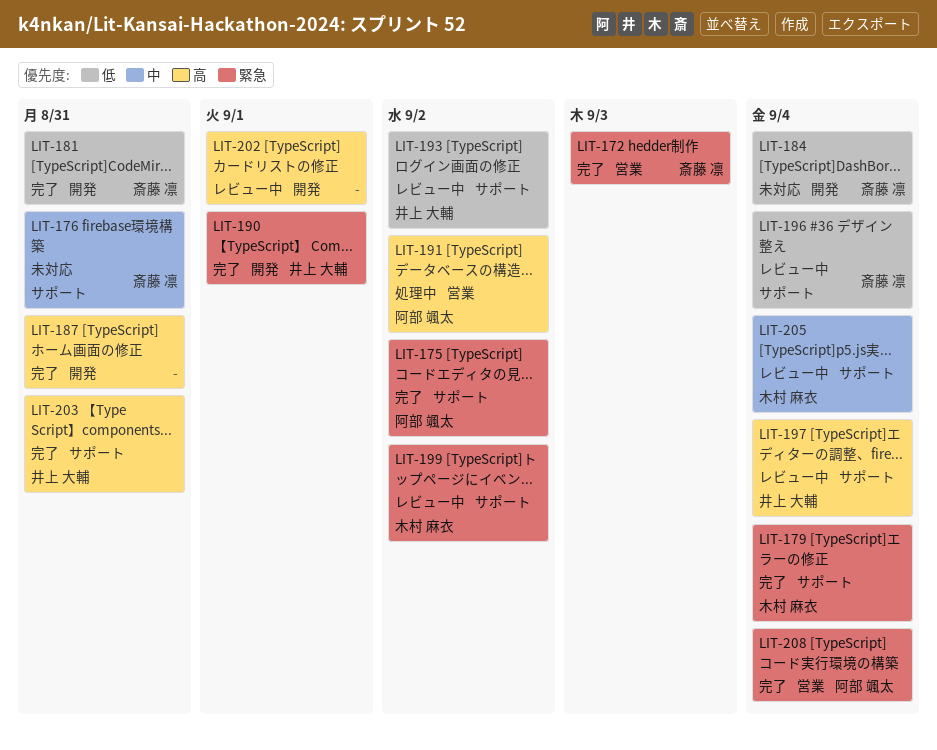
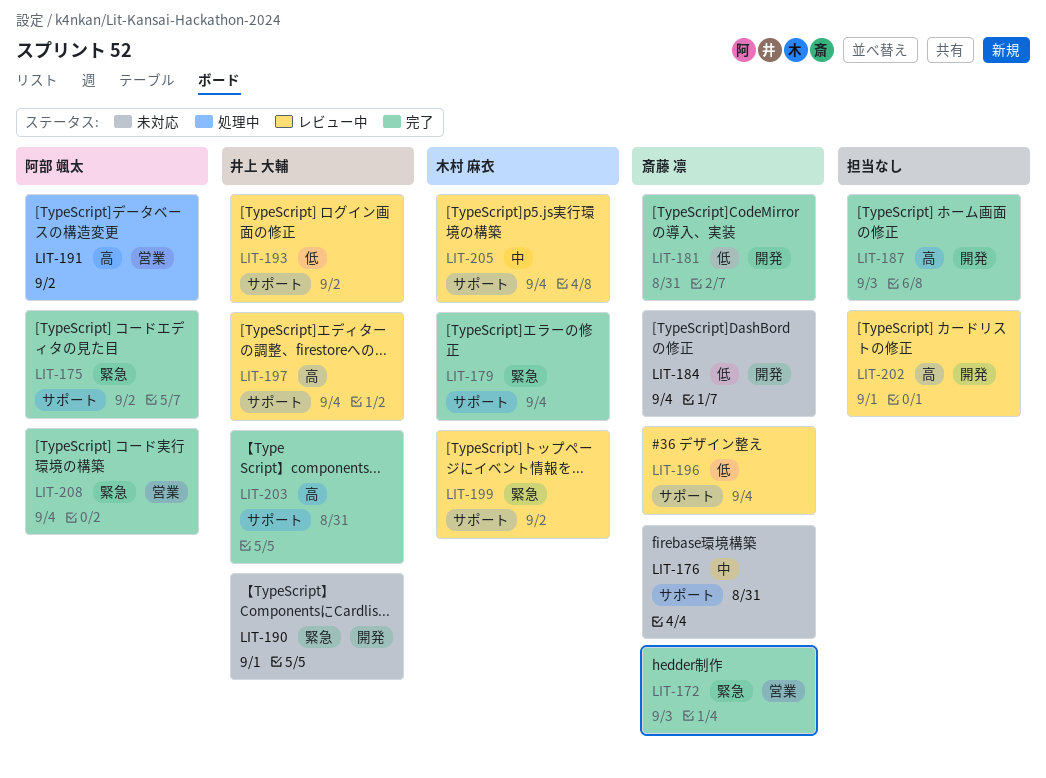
LIT-187, due: Aug 31 -> Sep 3
LIT-190, status: 完了 -> 未対応

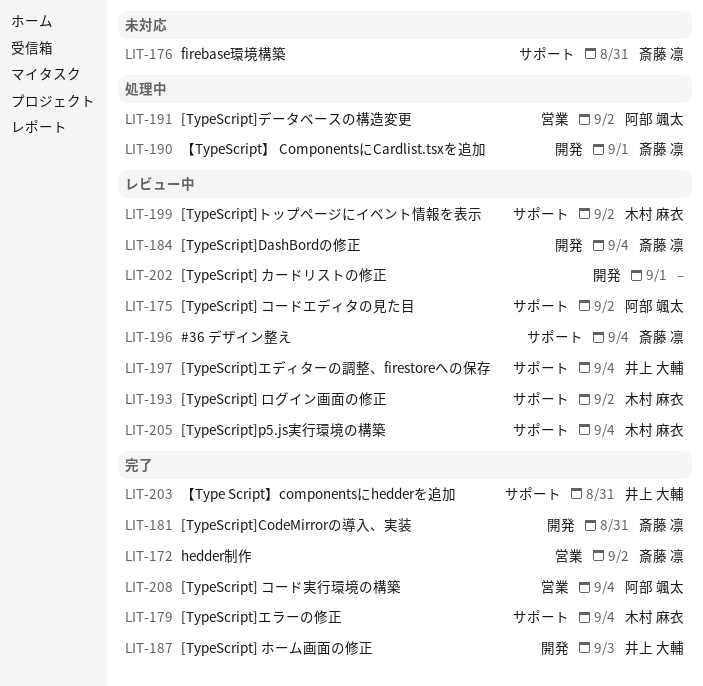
LIT-172, due: Sep 3 -> Sep 2
LIT-175, status: 完了 -> レビュー中
LIT-184, status: 未対応 -> レビュー中
LIT-187, owner: none -> 井上 大輔
LIT-190, status: 未対応 -> 処理中
LIT-190, owner: 井上 大輔 -> 斎藤 凛
LIT-193, owner: 井上 大輔 -> 木村 麻衣

